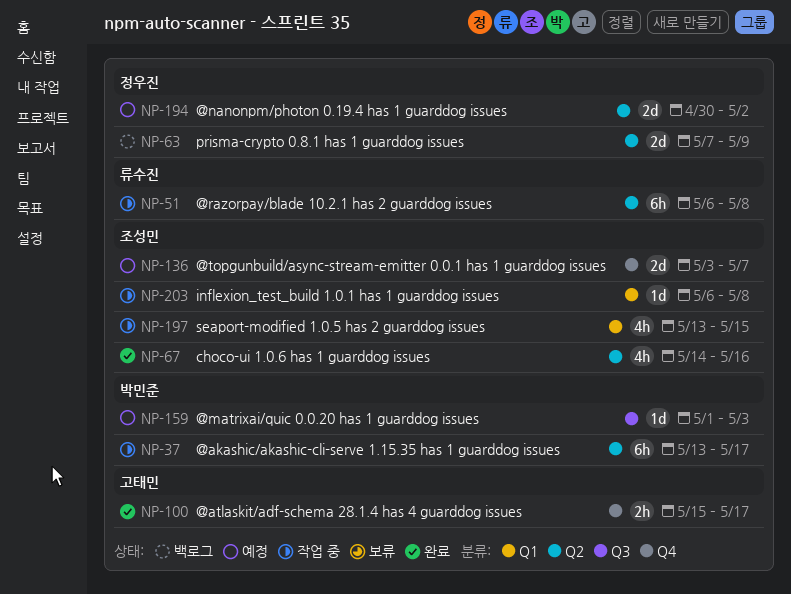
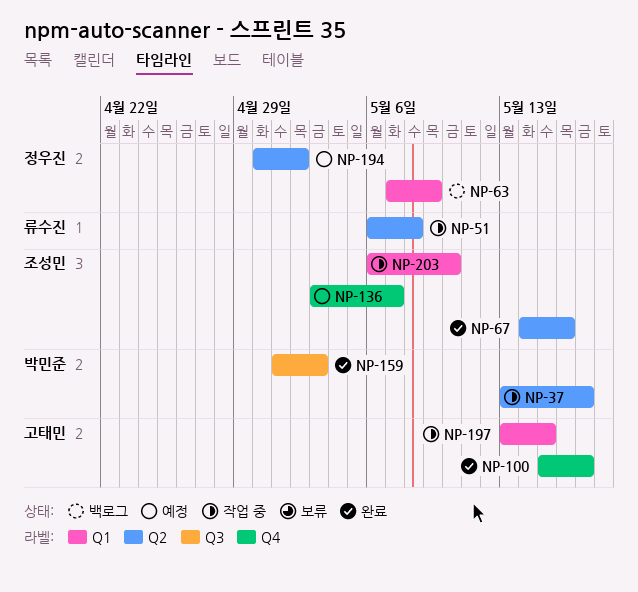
NP-63, label: Q2 -> Q1
NP-159, status: 예정 -> 완료
NP-197, owner: 조성민 -> 고태민
NP-203, due: May 8 -> May 10

